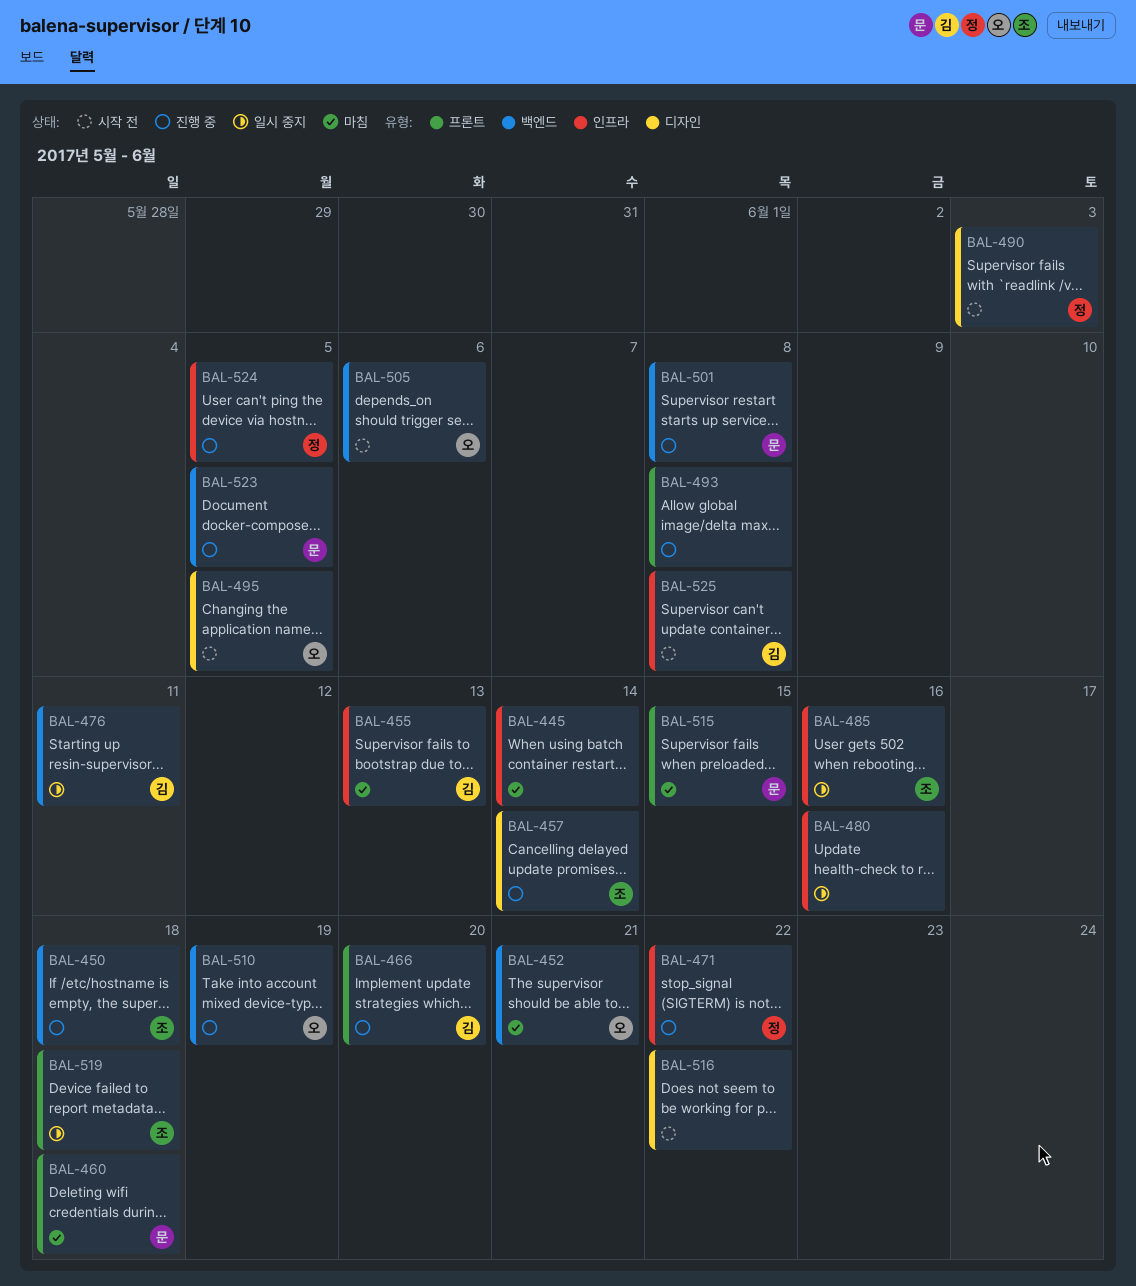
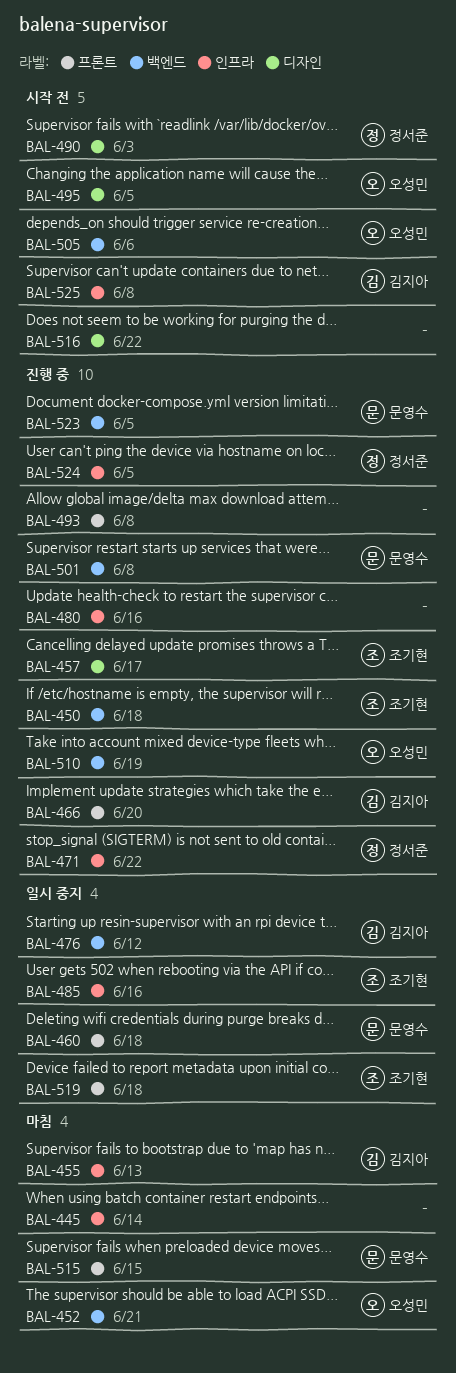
BAL-457, due: Jun 14 -> Jun 17
BAL-460, status: 마침 -> 일시 중지
BAL-476, due: Jun 11 -> Jun 12
BAL-480, status: 일시 중지 -> 진행 중

